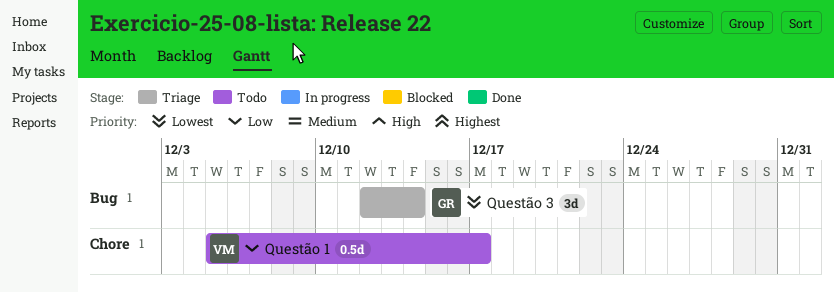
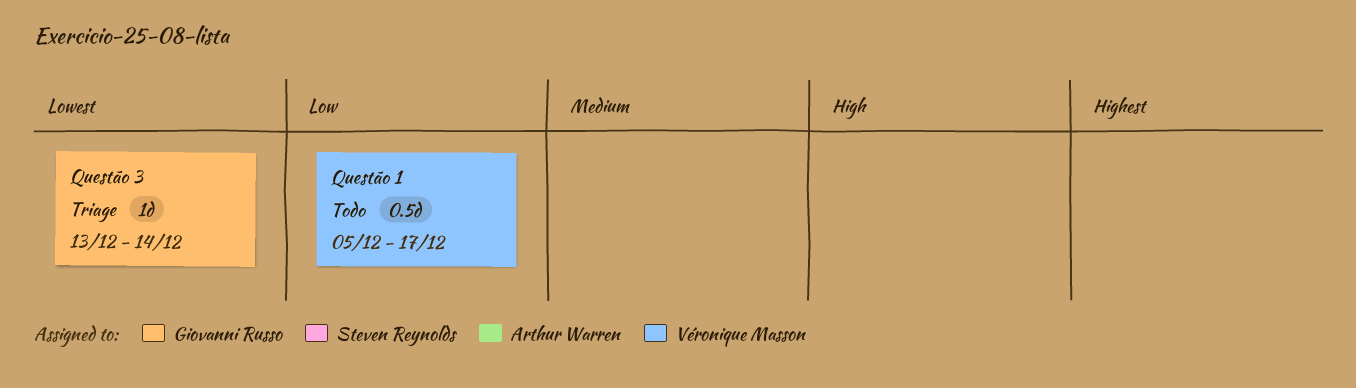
Questão 3, estimate: 3d -> 1d
Questão 3, start: Dec 12 -> Dec 13

